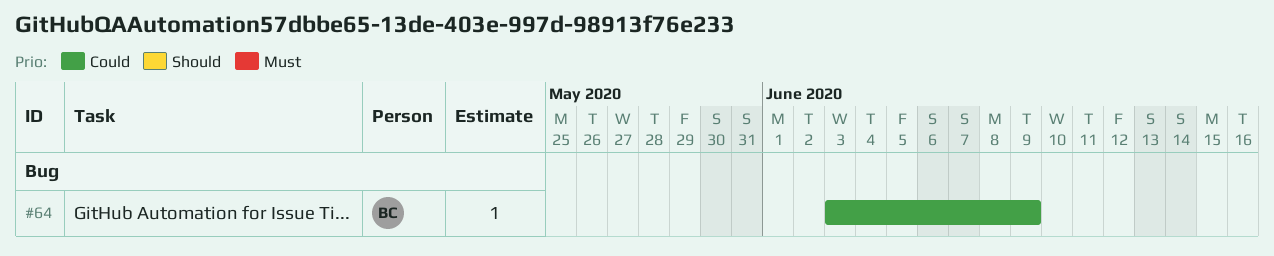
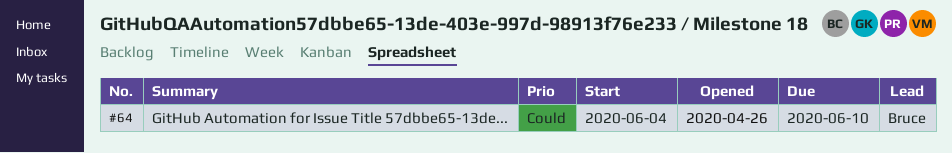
#64, start: Jun 3 -> Jun 4
#64, due: Jun 9 -> Jun 10

